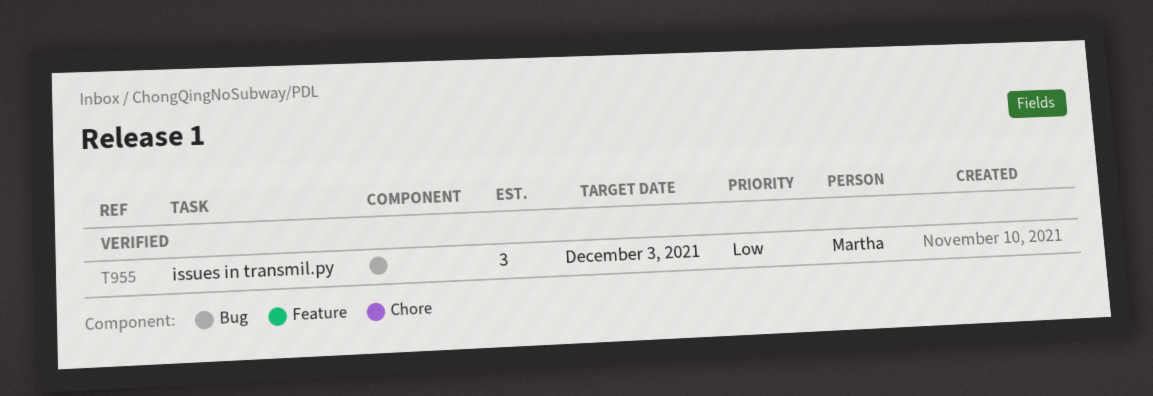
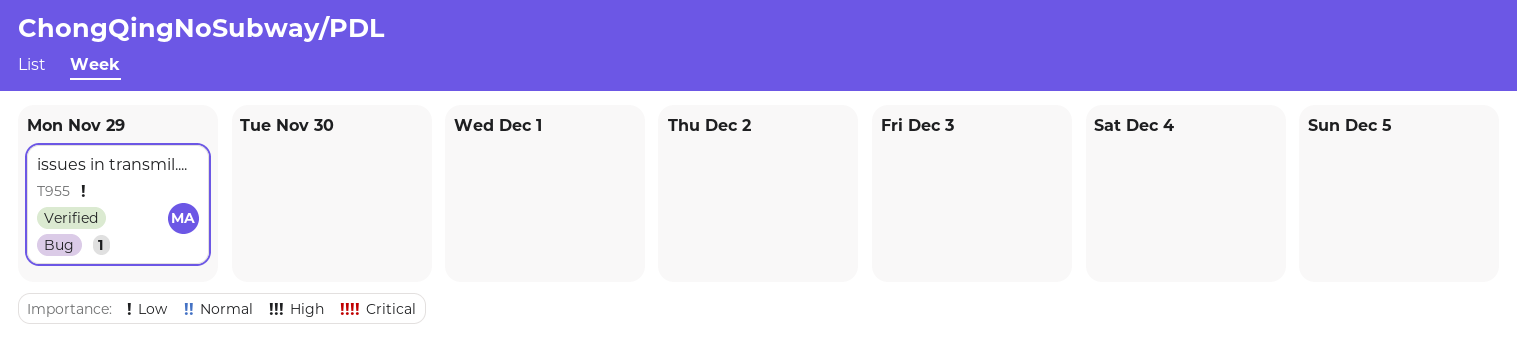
T955, estimate: 3 -> 1
T955, due: Dec 3 -> Nov 29

